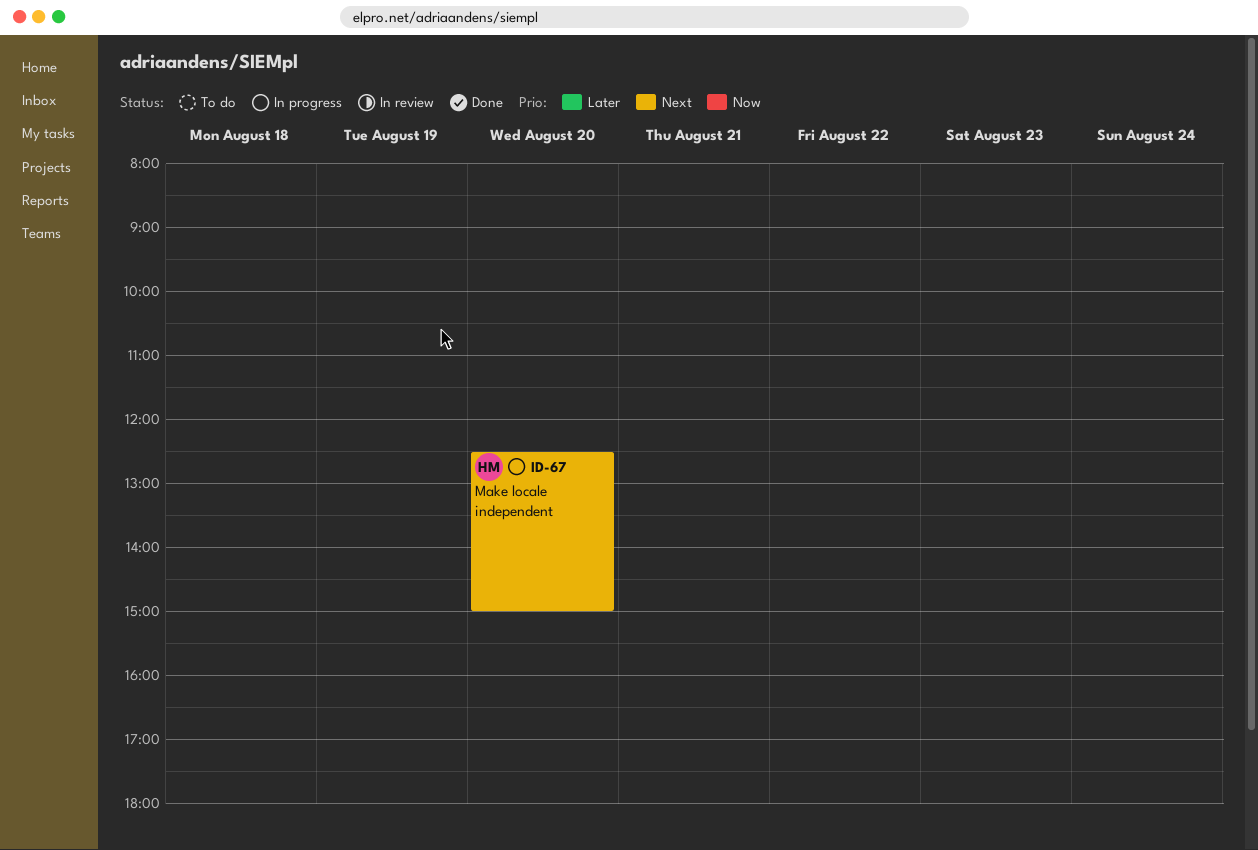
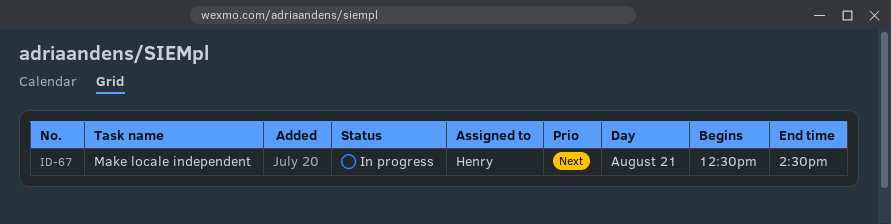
ID-67, day: Aug 20 -> Aug 21
ID-67, ends: 15:00 -> 14:30

